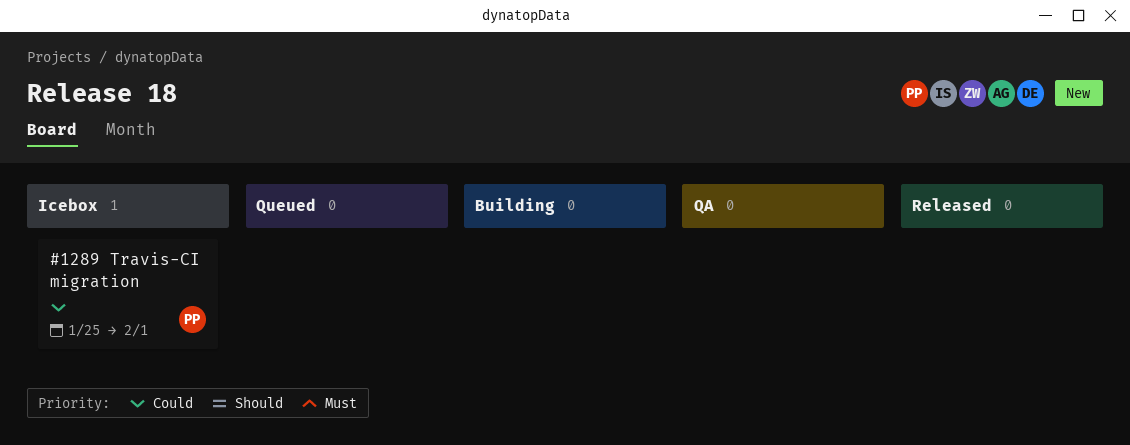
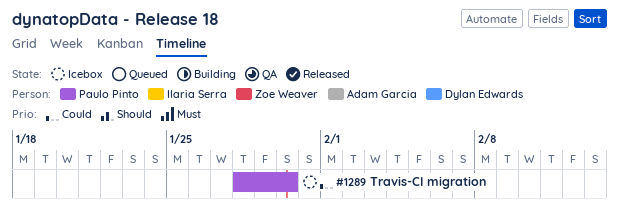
#1289, start: Jan 25 -> Jan 28
#1289, due: Feb 1 -> Jan 30

